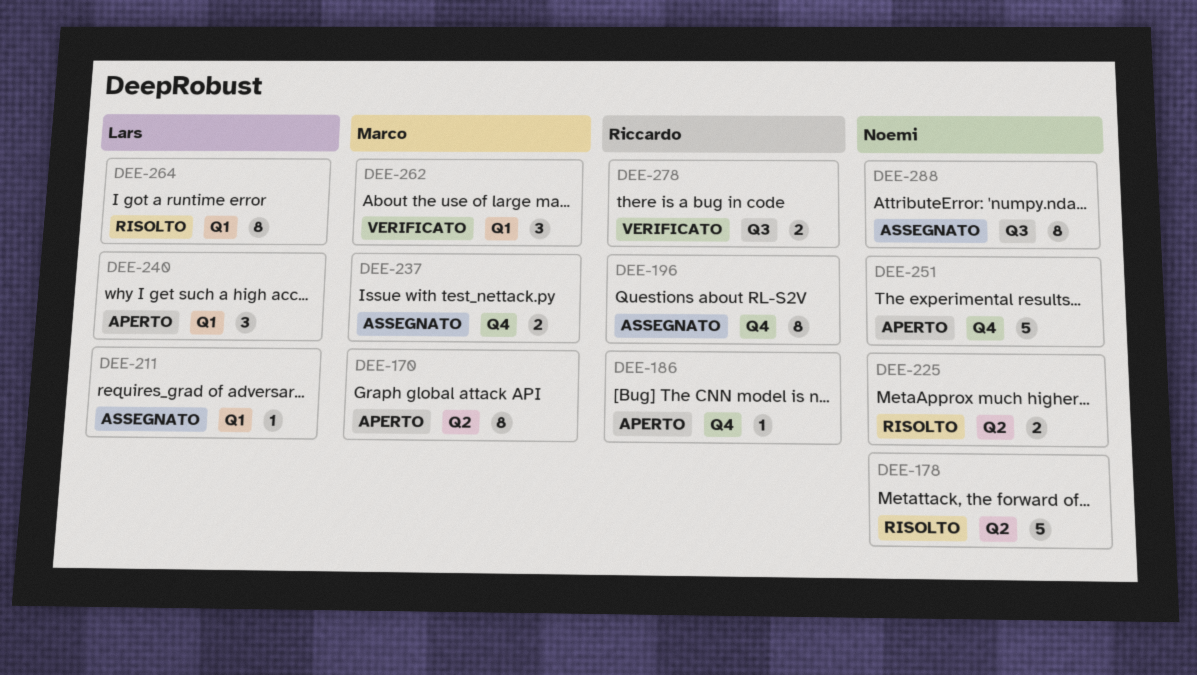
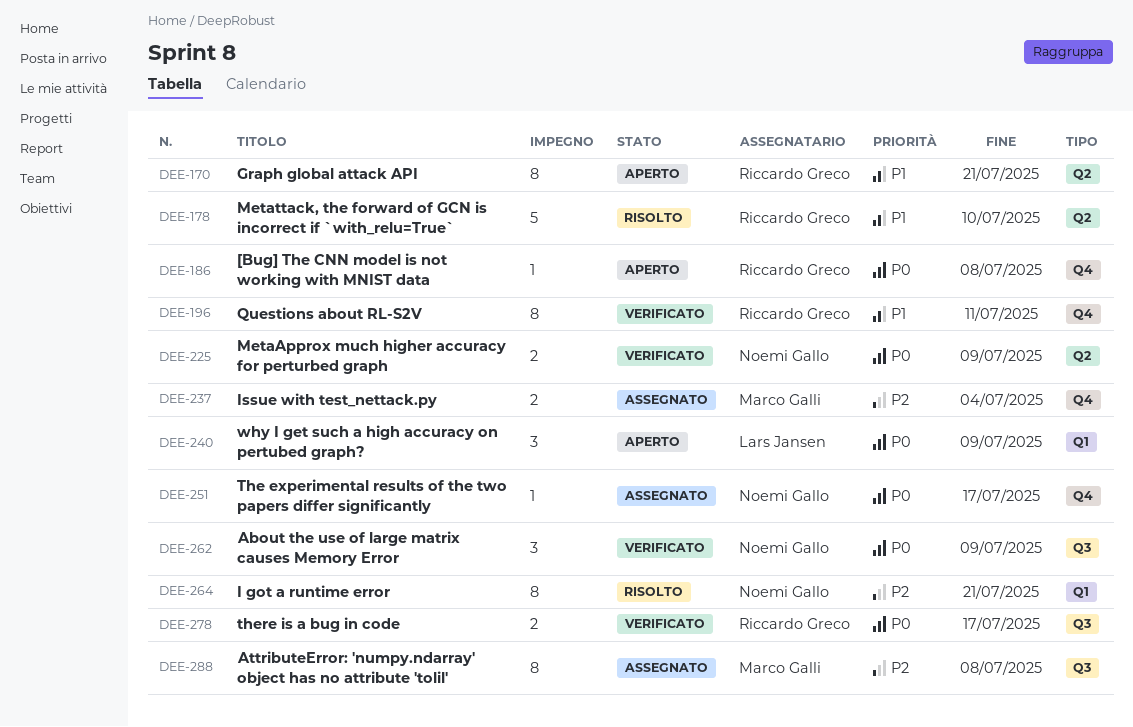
DEE-170, owner: Marco Galli -> Riccardo Greco
DEE-178, owner: Noemi Gallo -> Riccardo Greco
DEE-196, status: Assegnato -> Verificato
DEE-211: present -> none
DEE-225, status: Risolto -> Verificato
DEE-251, status: Aperto -> Assegnato
DEE-251, estimate: 5 -> 1
DEE-262, owner: Marco Galli -> Noemi Gallo
DEE-262, label: Q1 -> Q3
DEE-264, owner: Lars Jansen -> Noemi Gallo
DEE-288, owner: Noemi Gallo -> Marco Galli

